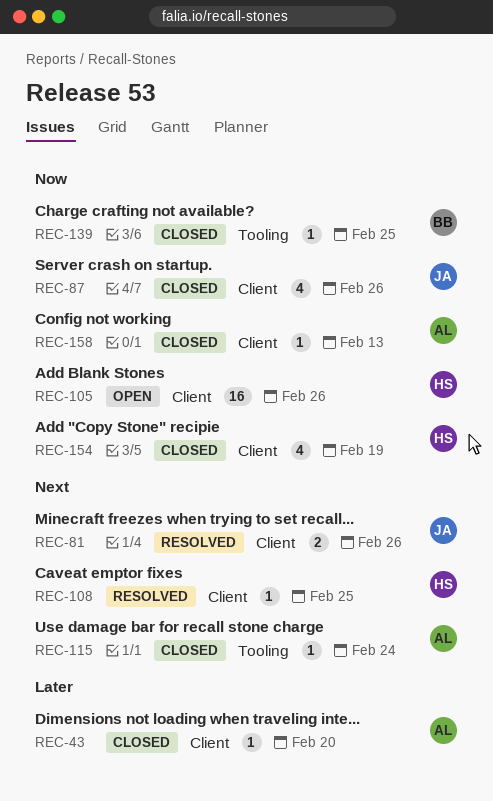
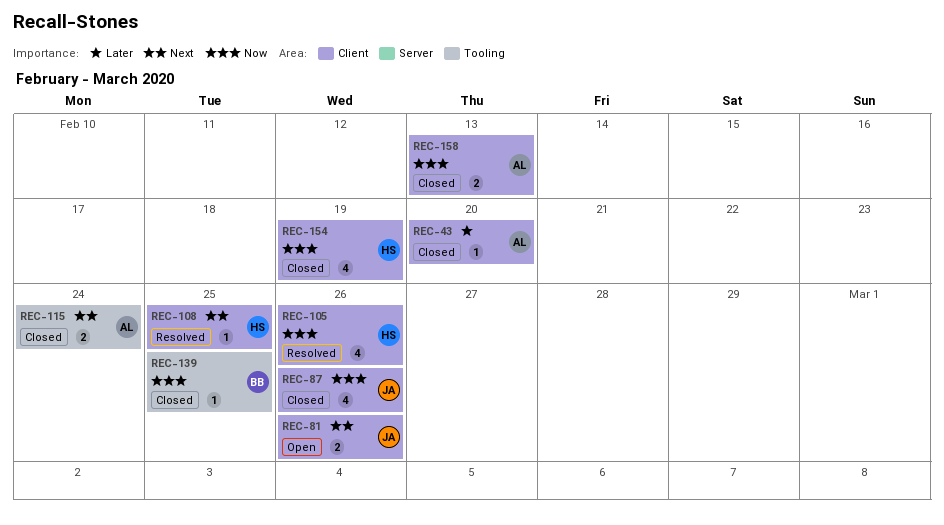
REC-81, status: Resolved -> Open
REC-105, status: Open -> Resolved
REC-105, estimate: 16 -> 4
REC-115, estimate: 1 -> 2
REC-158, estimate: 1 -> 2

